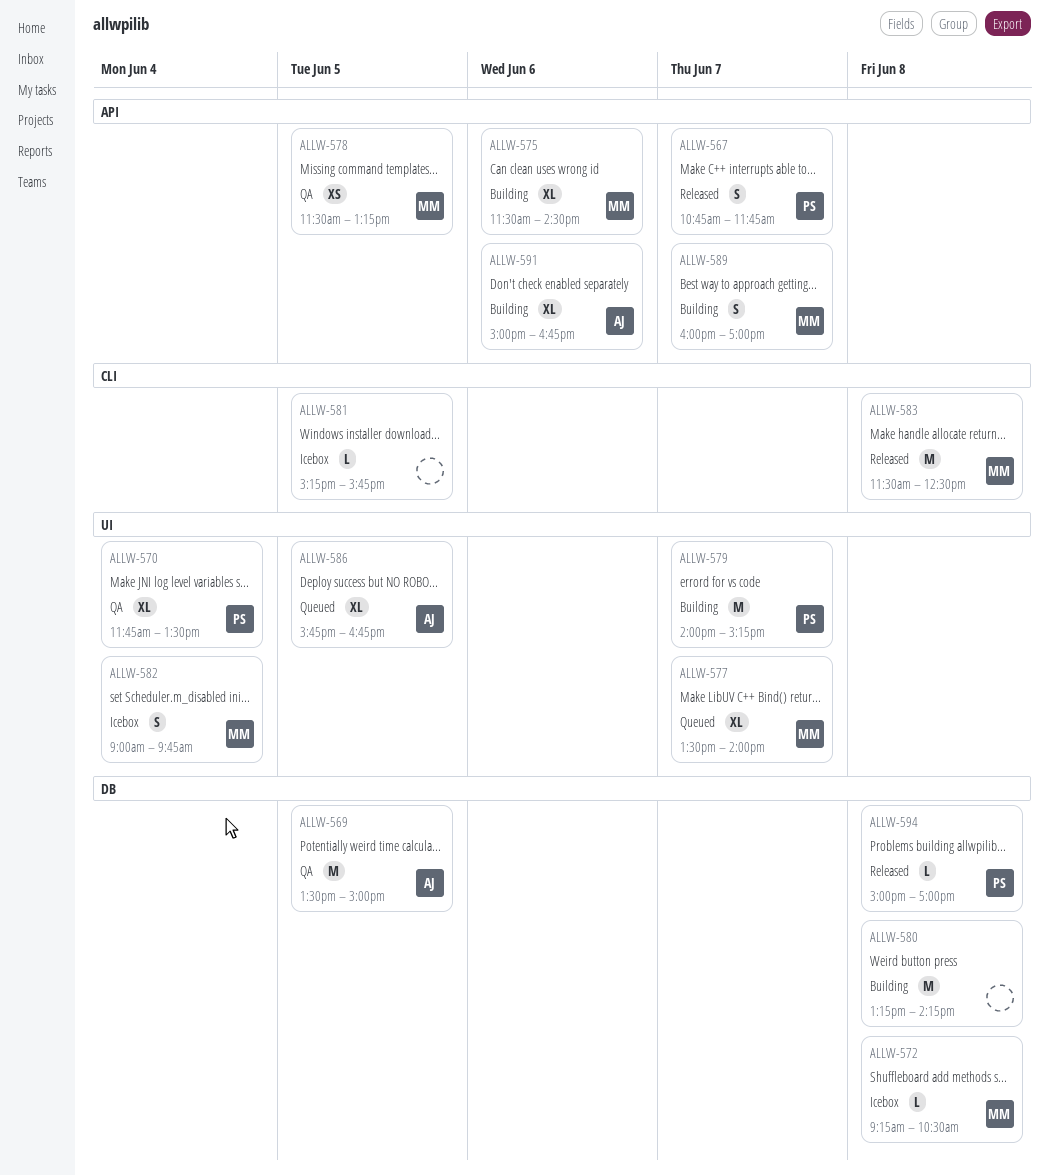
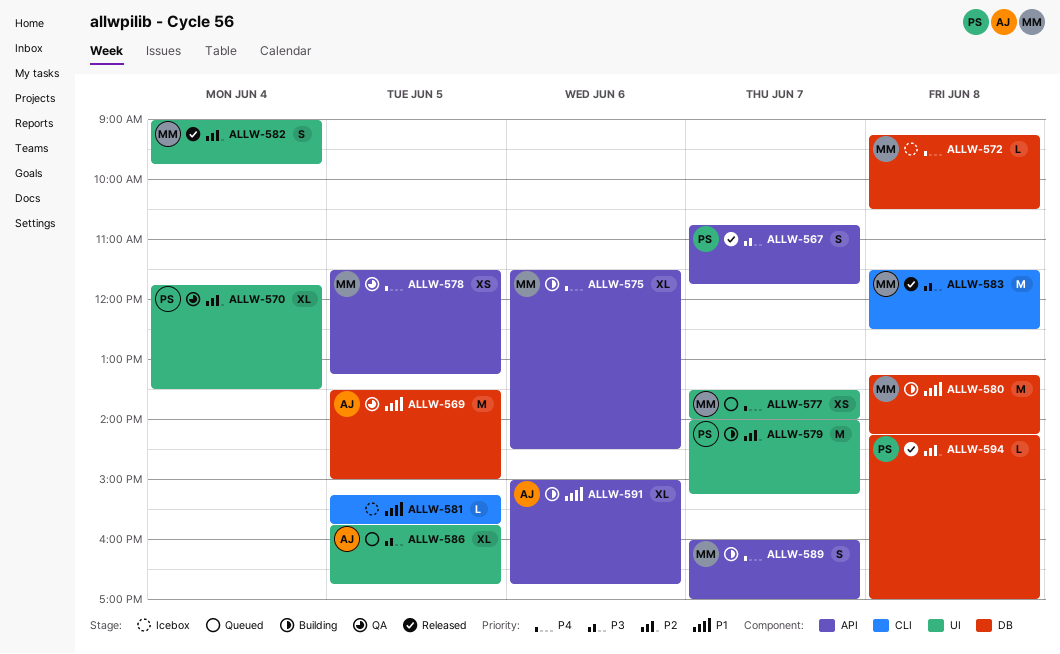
ALLW-577, estimate: XL -> XS
ALLW-580, owner: none -> MM
ALLW-582, status: Icebox -> Released
ALLW-594, begins: 15:00 -> 14:15

